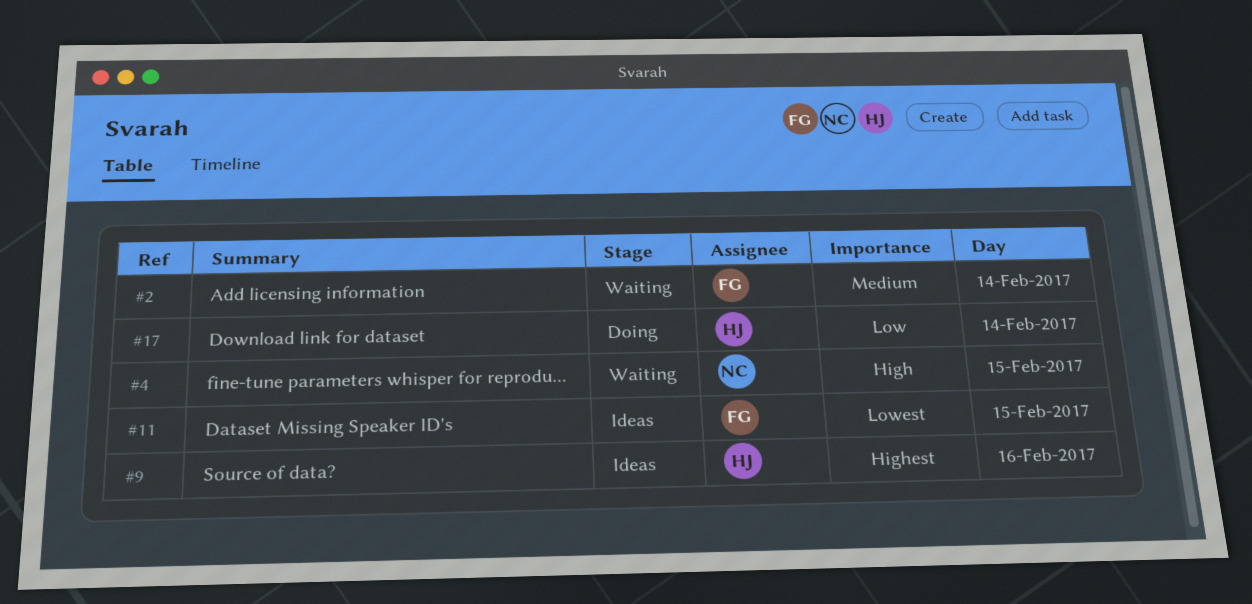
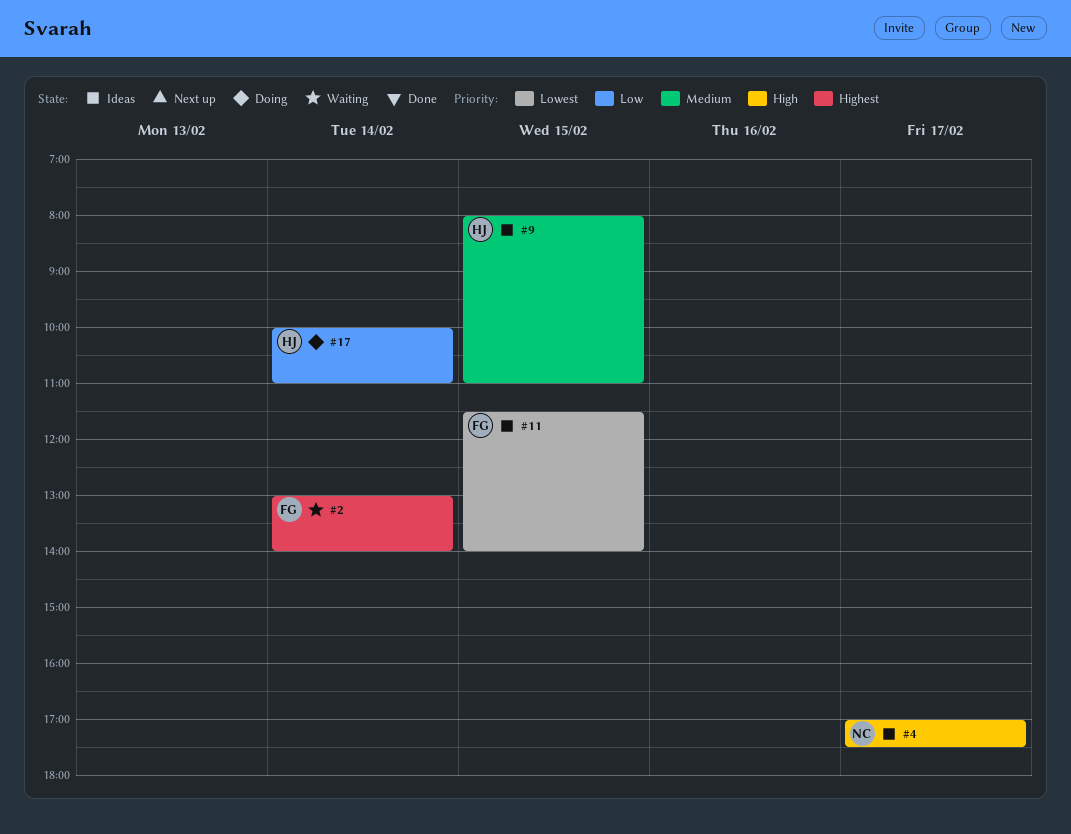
#2, priority: Medium -> Highest
#4, status: Waiting -> Ideas
#4, day: Feb 15 -> Feb 17
#9, priority: Highest -> Medium
#9, day: Feb 16 -> Feb 15

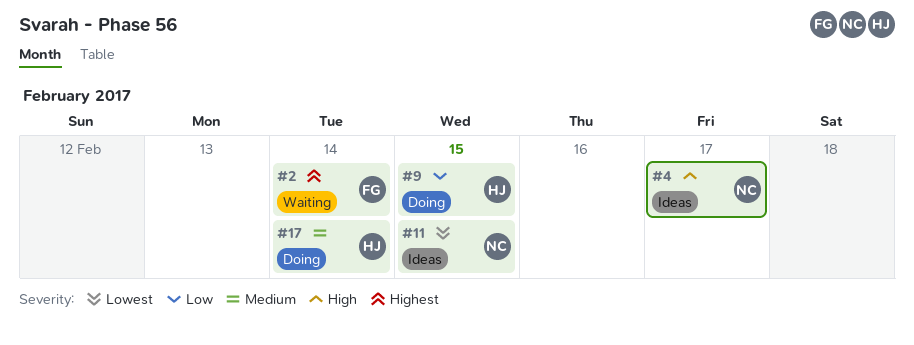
#9, status: Ideas -> Doing
#9, priority: Medium -> Low
#11, owner: FG -> NC
#17, priority: Low -> Medium

